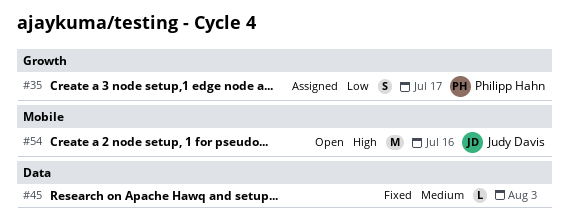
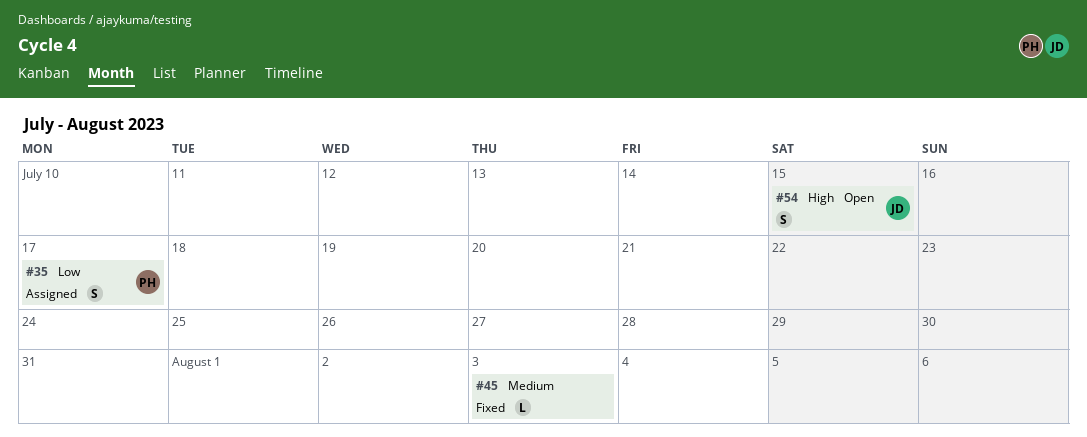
#54, estimate: M -> S
#54, due: Jul 16 -> Jul 15

